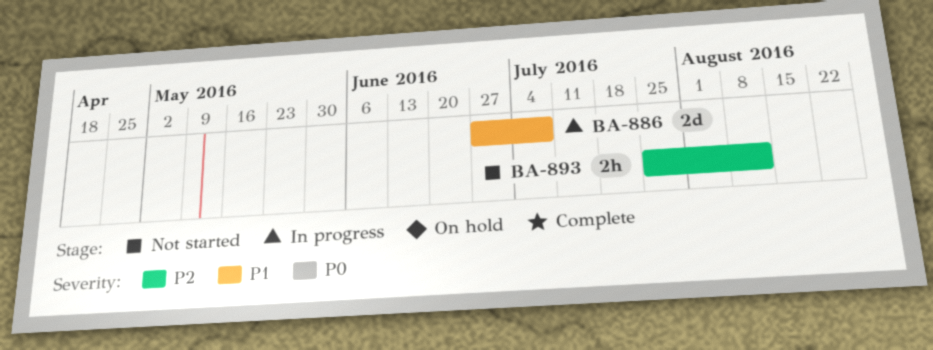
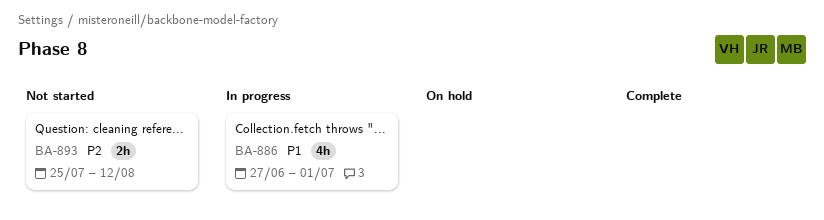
BA-886, estimate: 2d -> 4h
BA-886, due: Jul 8 -> Jul 1

